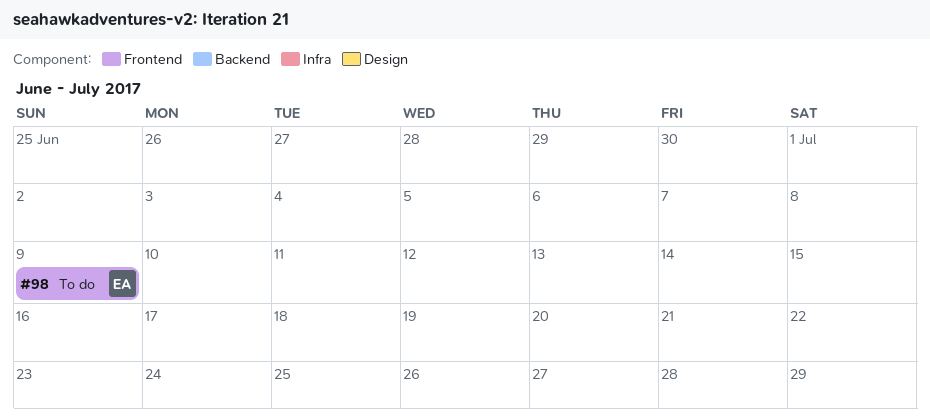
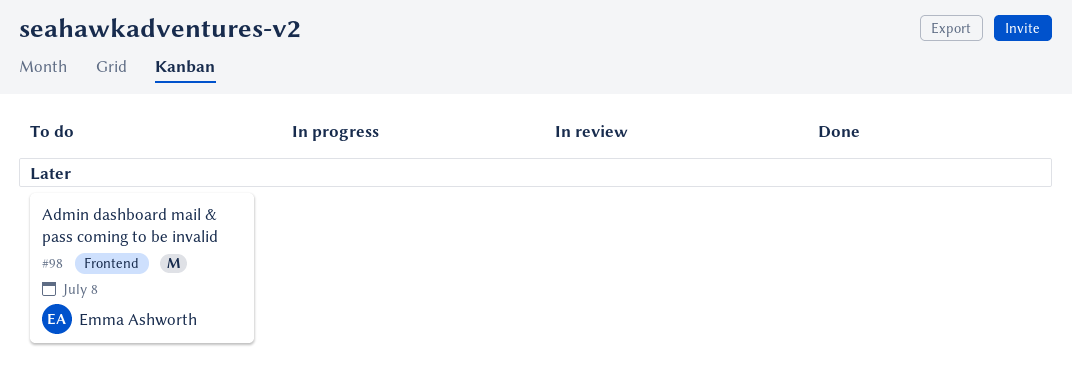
#98, due: Jul 9 -> Jul 8

